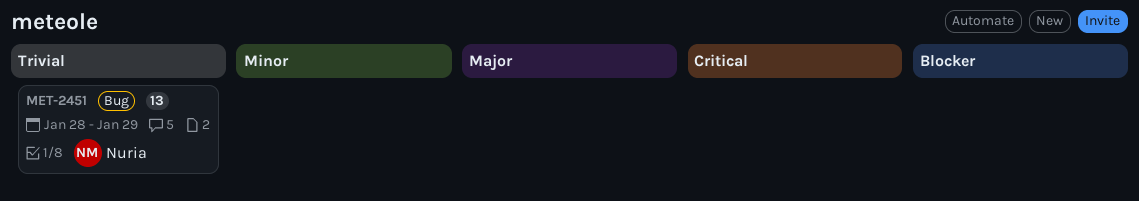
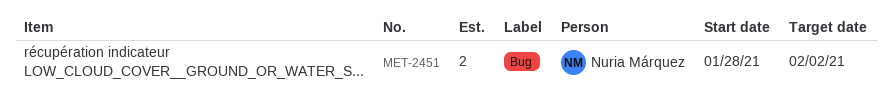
MET-2451, estimate: 13 -> 2
MET-2451, due: Jan 29 -> Feb 2

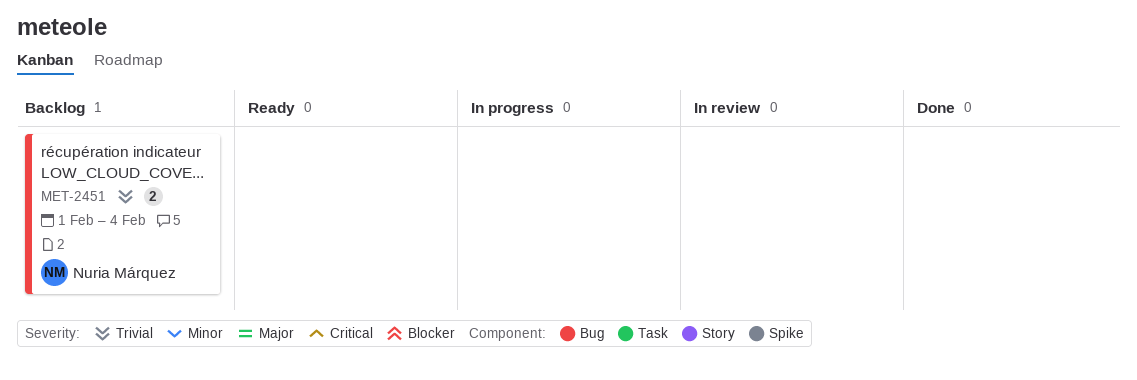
MET-2451, start: Jan 28 -> Feb 1
MET-2451, due: Feb 2 -> Feb 4

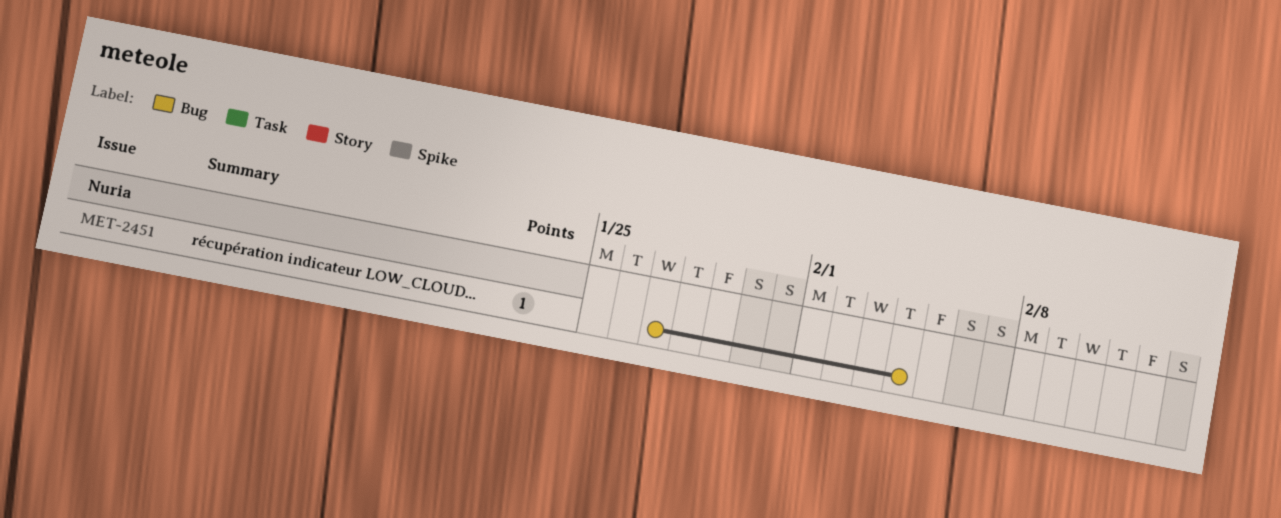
MET-2451, estimate: 2 -> 1
MET-2451, start: Feb 1 -> Jan 27

